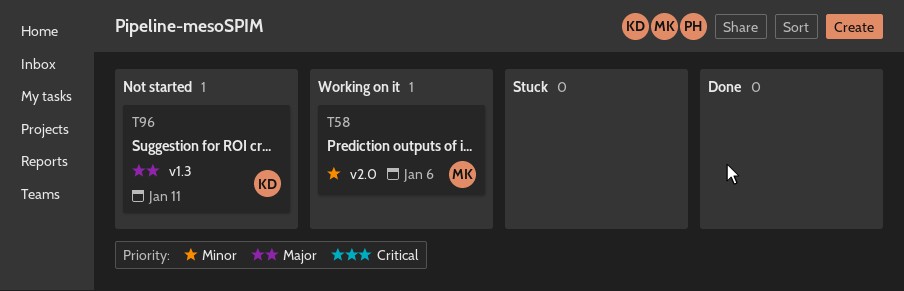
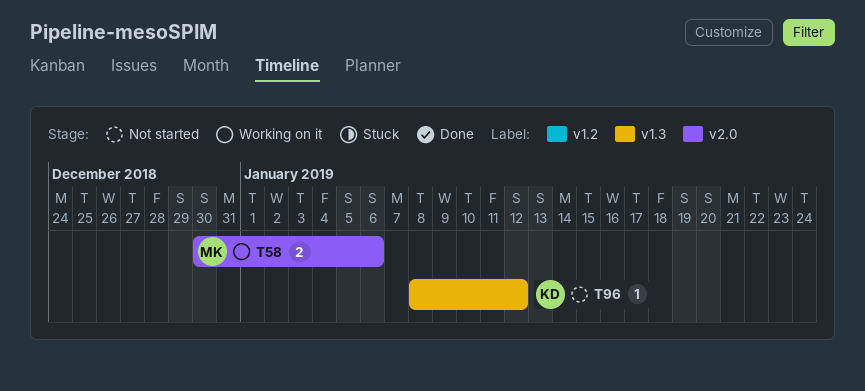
T96, due: Jan 11 -> Jan 12

